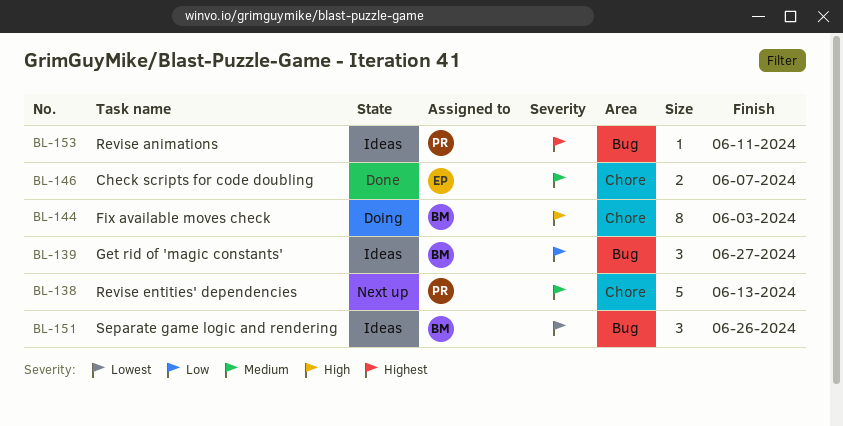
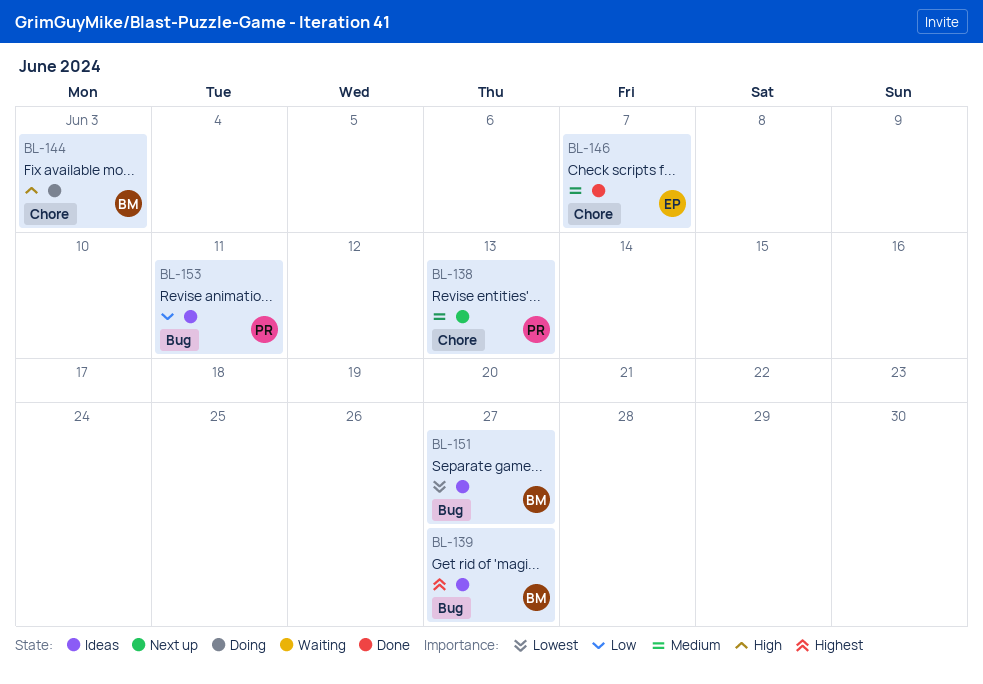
BL-139, priority: Low -> Highest
BL-151, due: Jun 26 -> Jun 27
BL-153, priority: Highest -> Low

